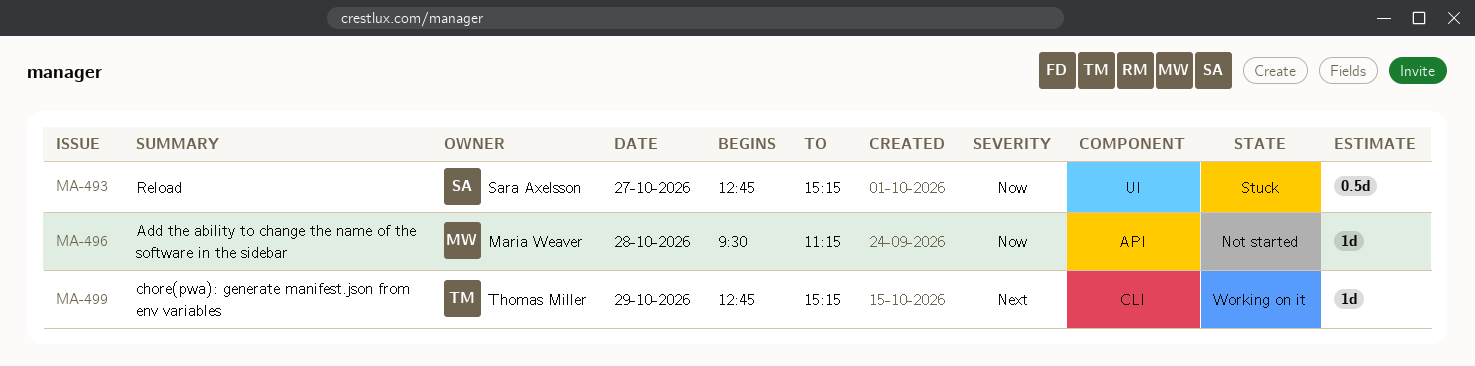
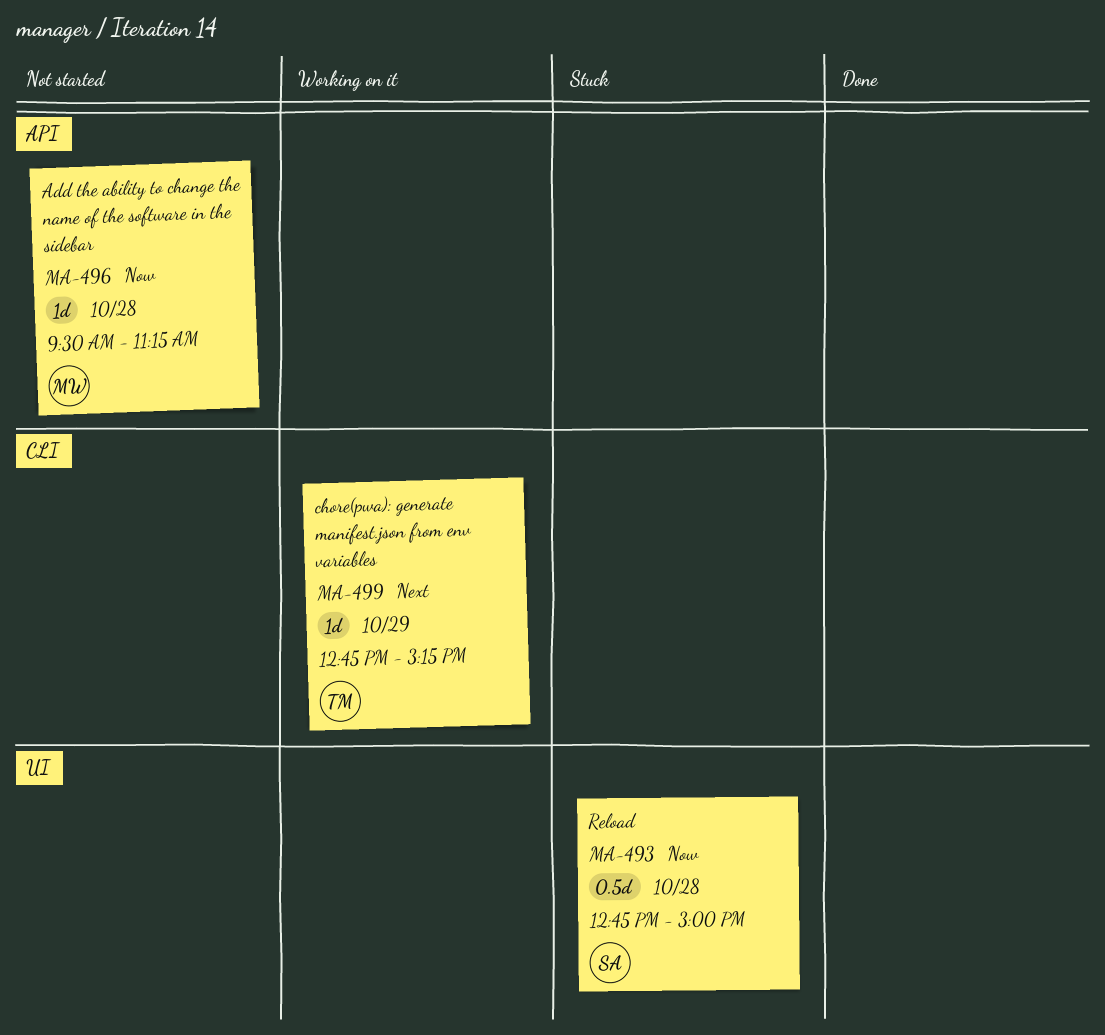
MA-493, day: Oct 27 -> Oct 28
MA-493, ends: 15:15 -> 15:00

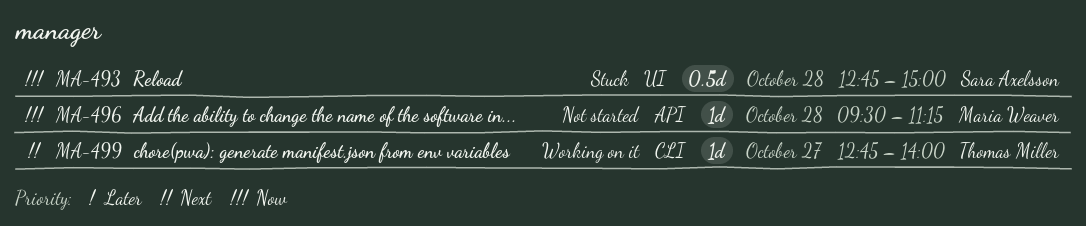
MA-499, day: Oct 29 -> Oct 27
MA-499, ends: 15:15 -> 14:00

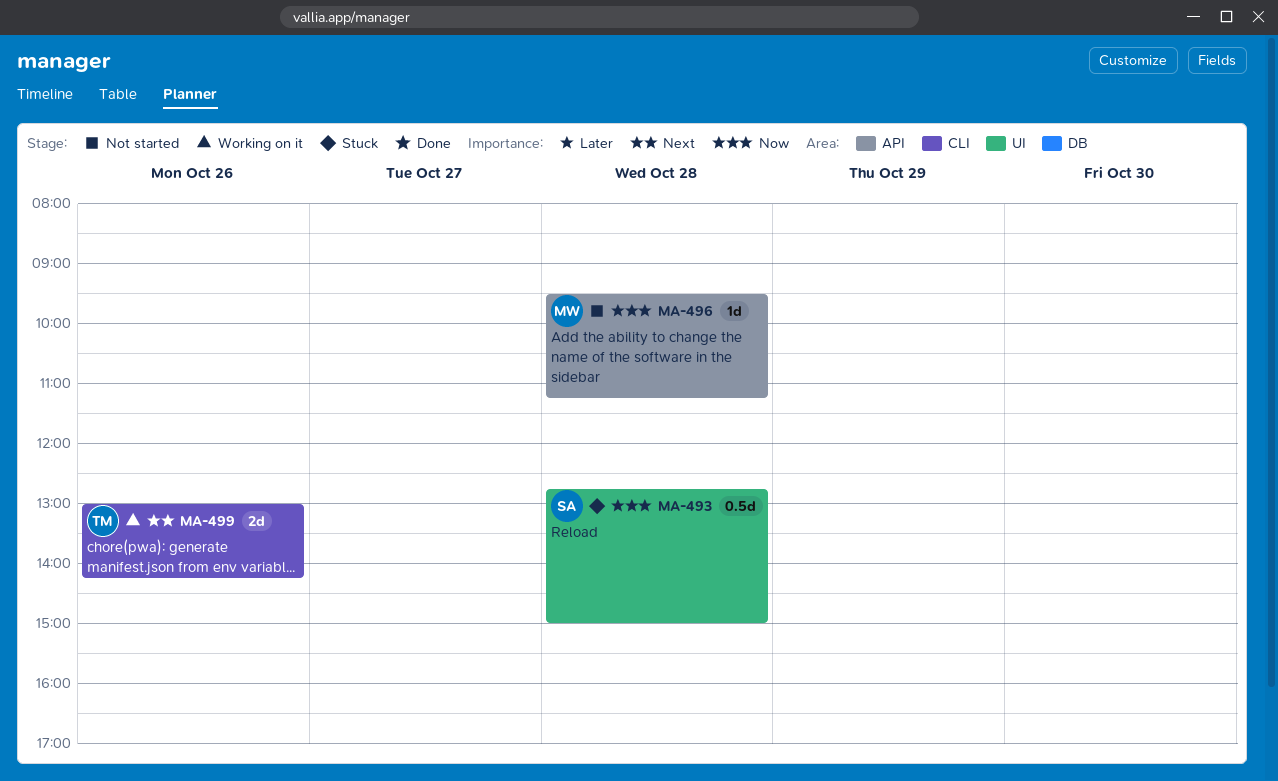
MA-499, estimate: 1d -> 2d
MA-499, day: Oct 27 -> Oct 26
MA-499, begins: 12:45 -> 13:00
MA-499, ends: 14:00 -> 14:15

